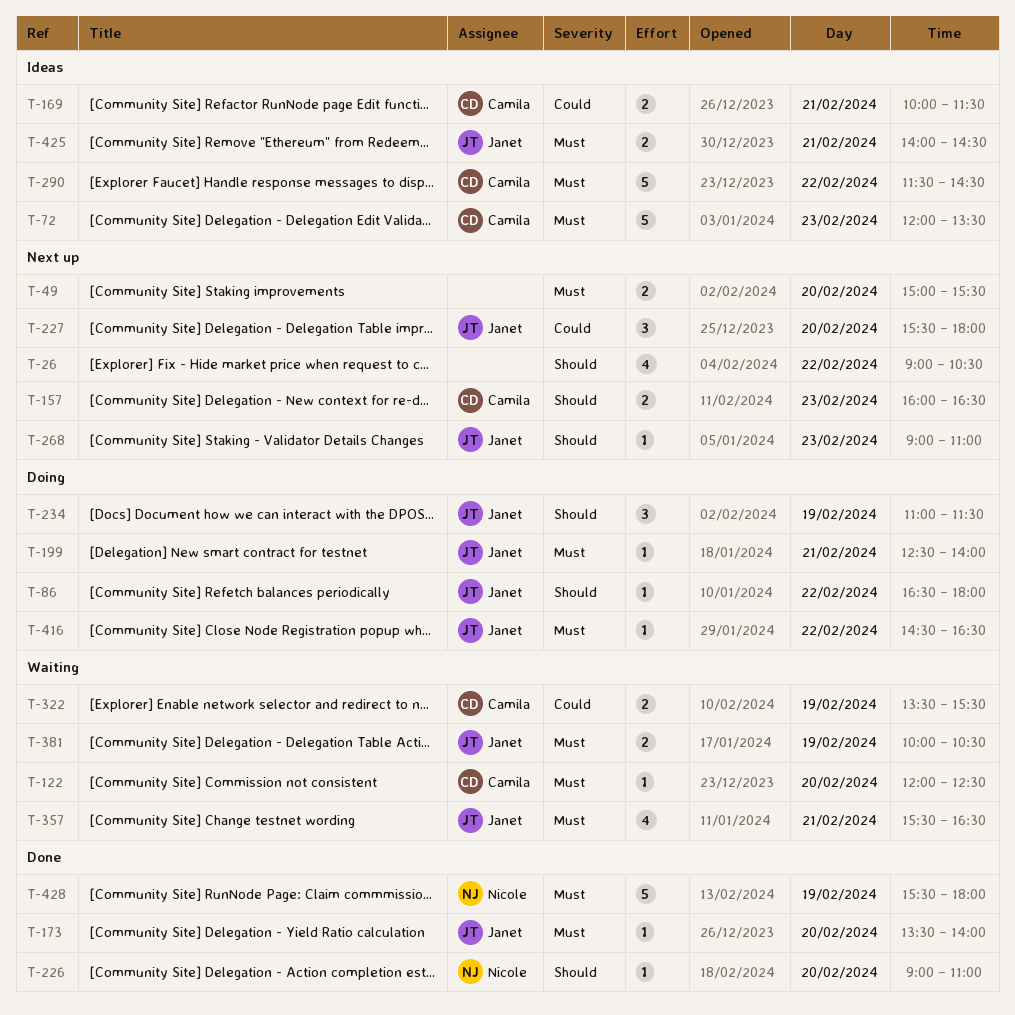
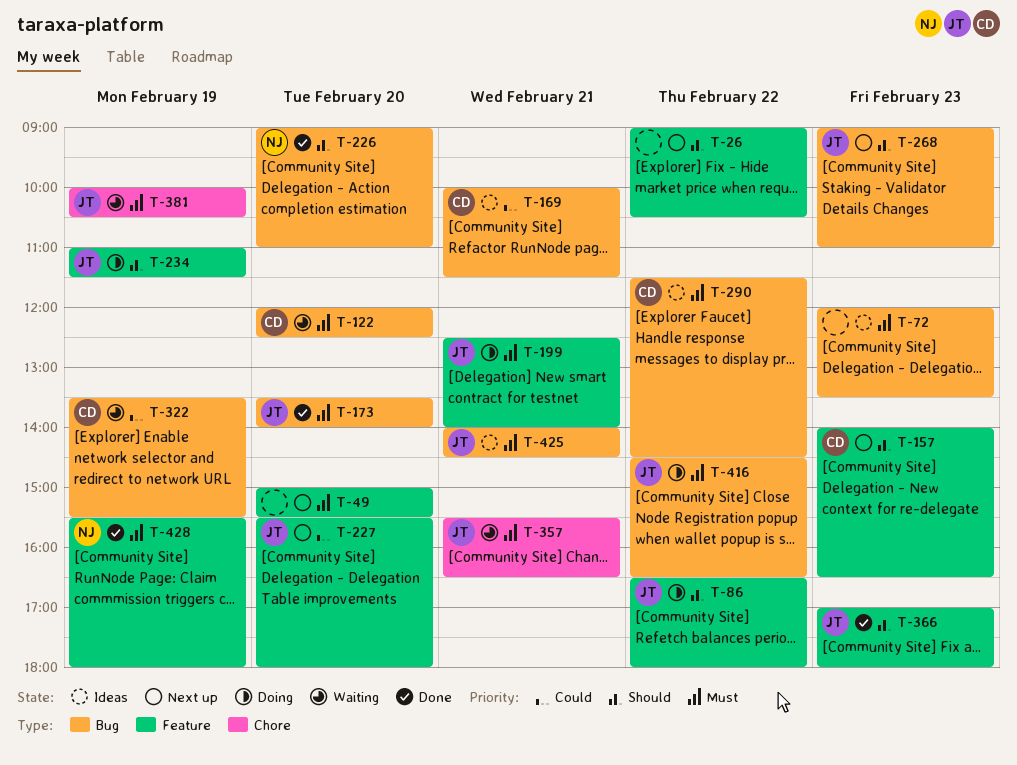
T-72, owner: Camila -> none
T-157, begins: 16:00 -> 14:00
T-366: none -> present

